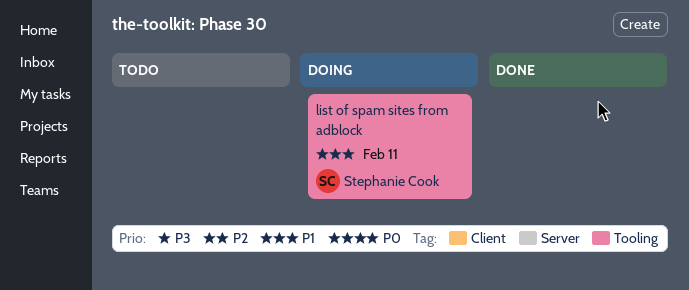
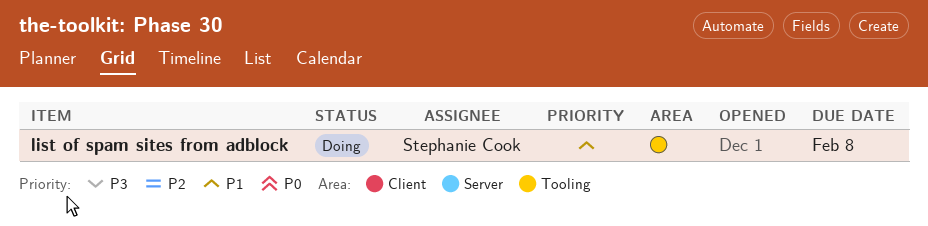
list of spam sites from adblock, due: Feb 11 -> Feb 8

